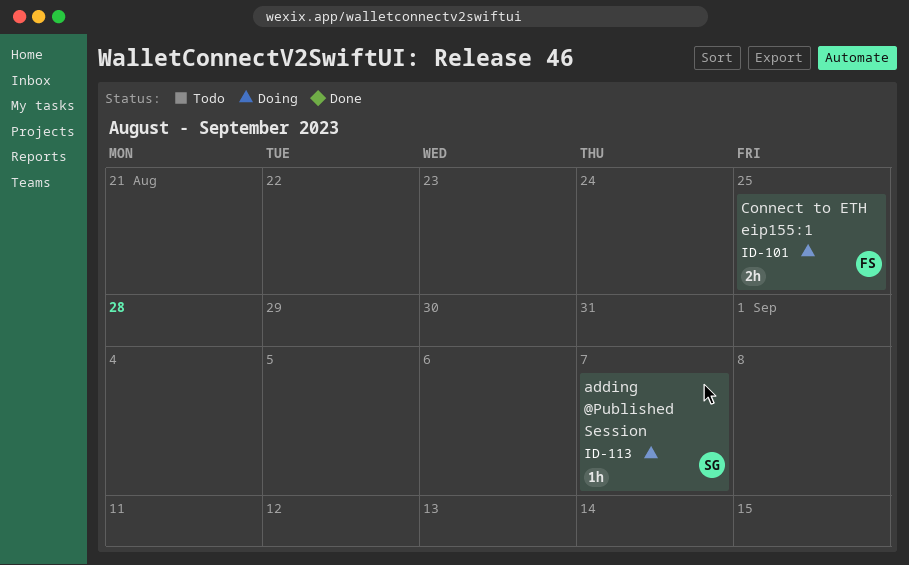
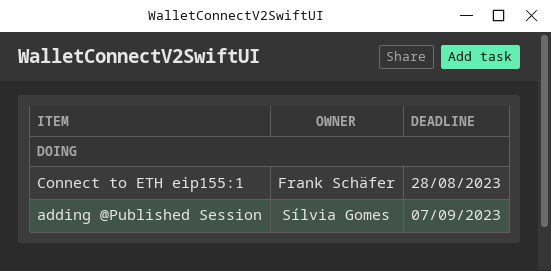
Connect to ETH eip155:1, due: Aug 25 -> Aug 28

